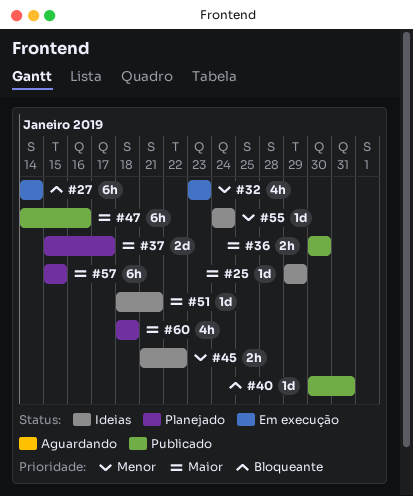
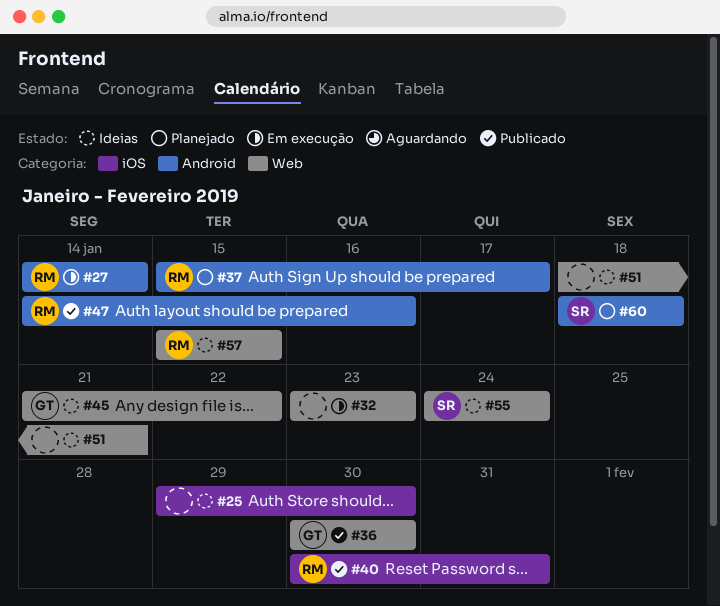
#25, due: Jan 29 -> Jan 30
#57, status: Planejado -> Ideias

